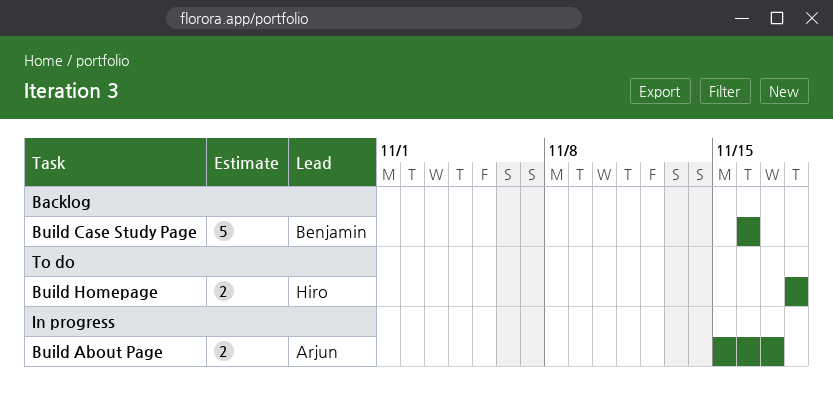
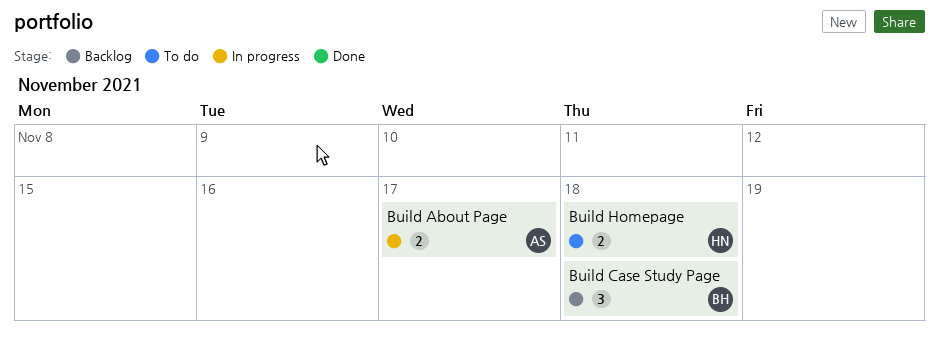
Build Case Study Page, estimate: 5 -> 3
Build Case Study Page, due: Nov 16 -> Nov 18

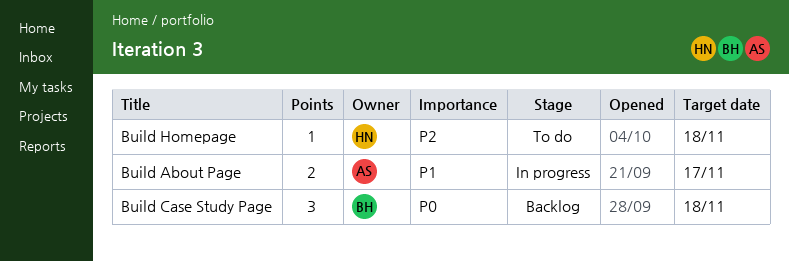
Build Homepage, estimate: 2 -> 1

